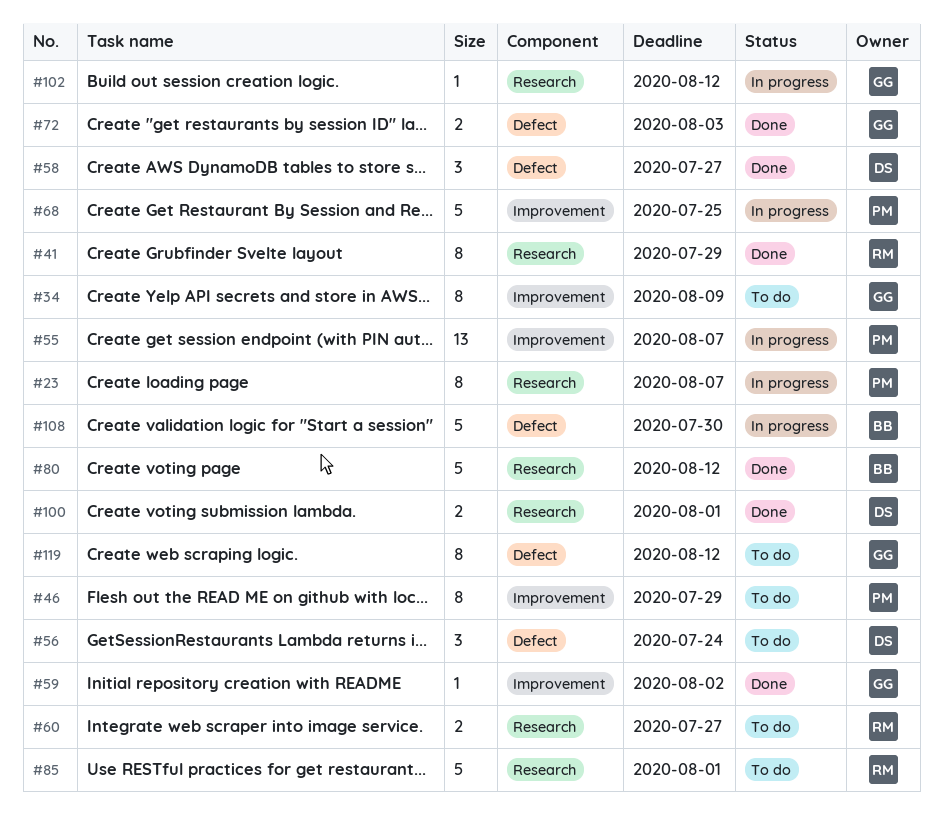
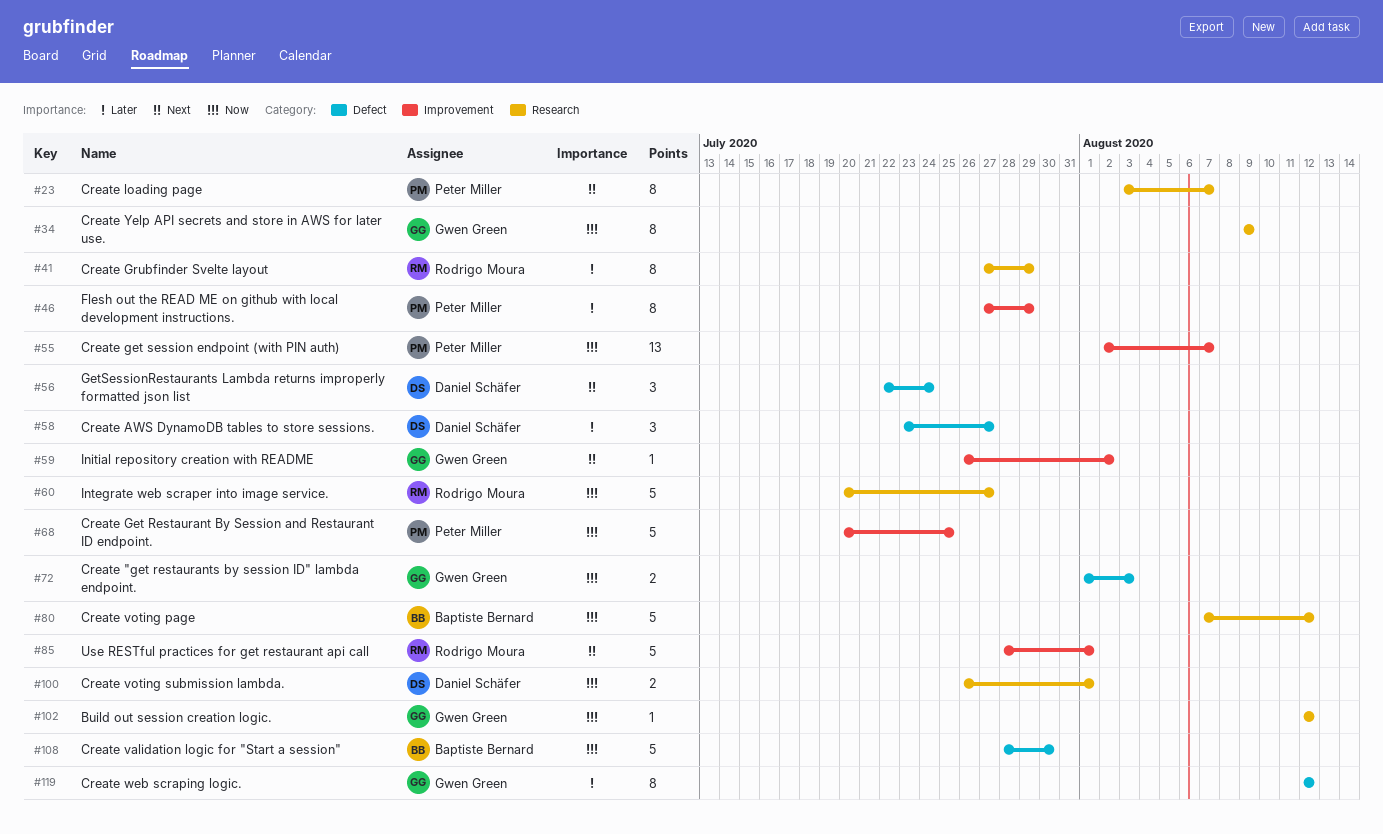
#34, label: Improvement -> Research
#60, estimate: 2 -> 5
#85, label: Research -> Improvement

